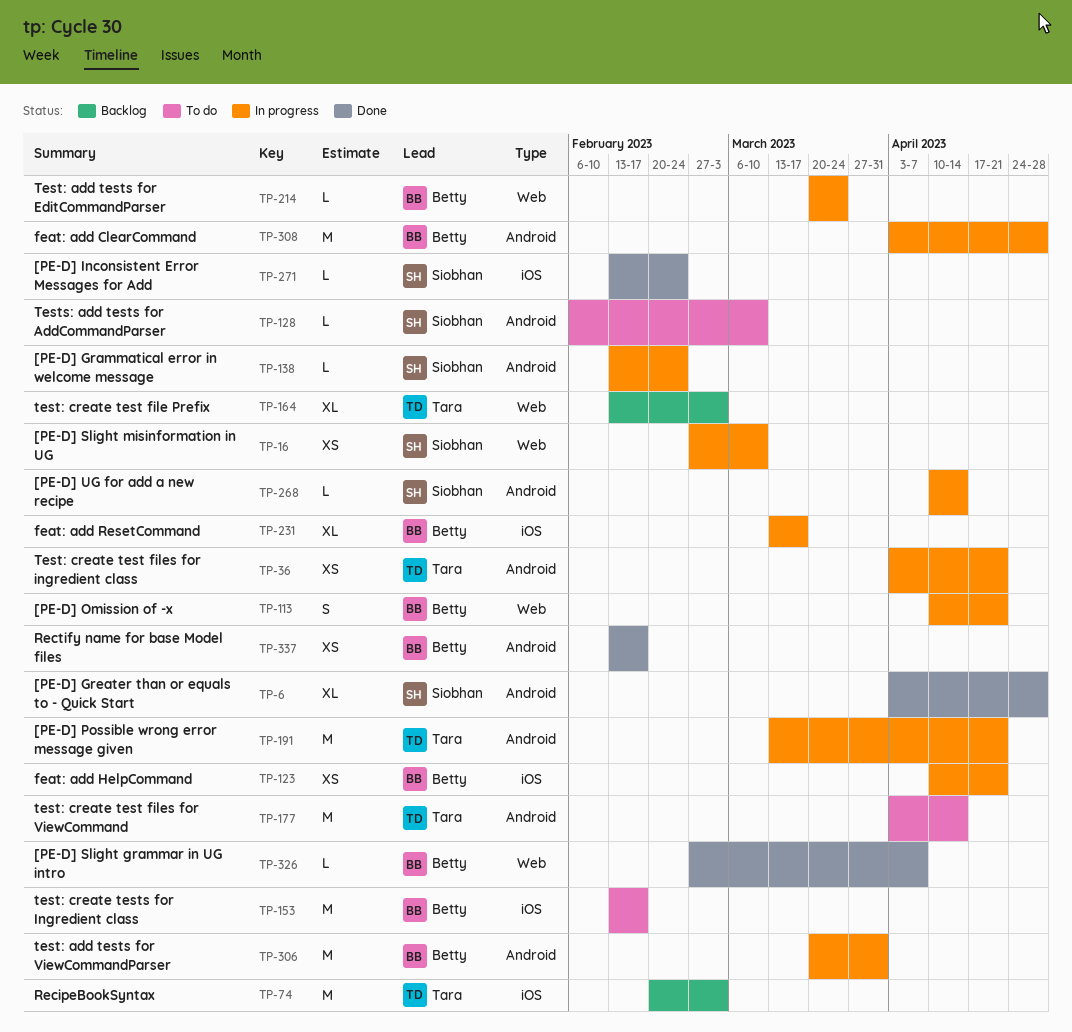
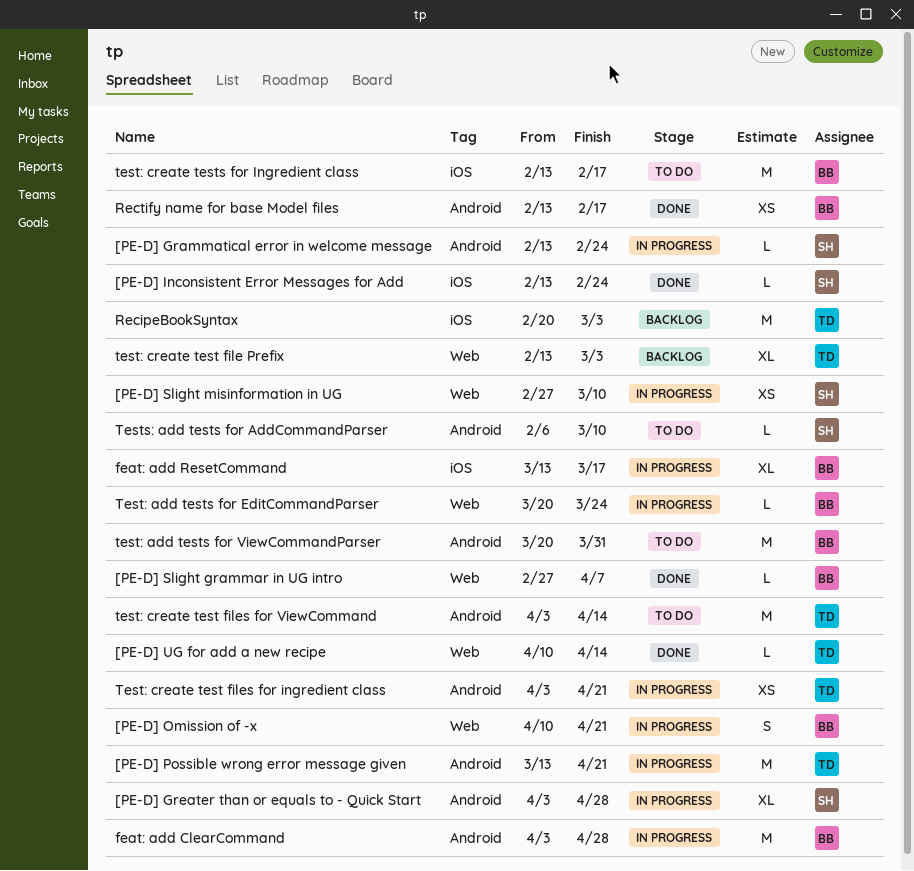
[PE-D] Greater than or equals to - Quick Start, status: Done -> In progress
[PE-D] UG for add a new recipe, status: In progress -> Done
[PE-D] UG for add a new recipe, owner: Siobhan -> Tara
[PE-D] UG for add a new recipe, label: Android -> Web
feat: add HelpCommand: present -> none
test: add tests for ViewCommandParser, status: In progress -> To do

